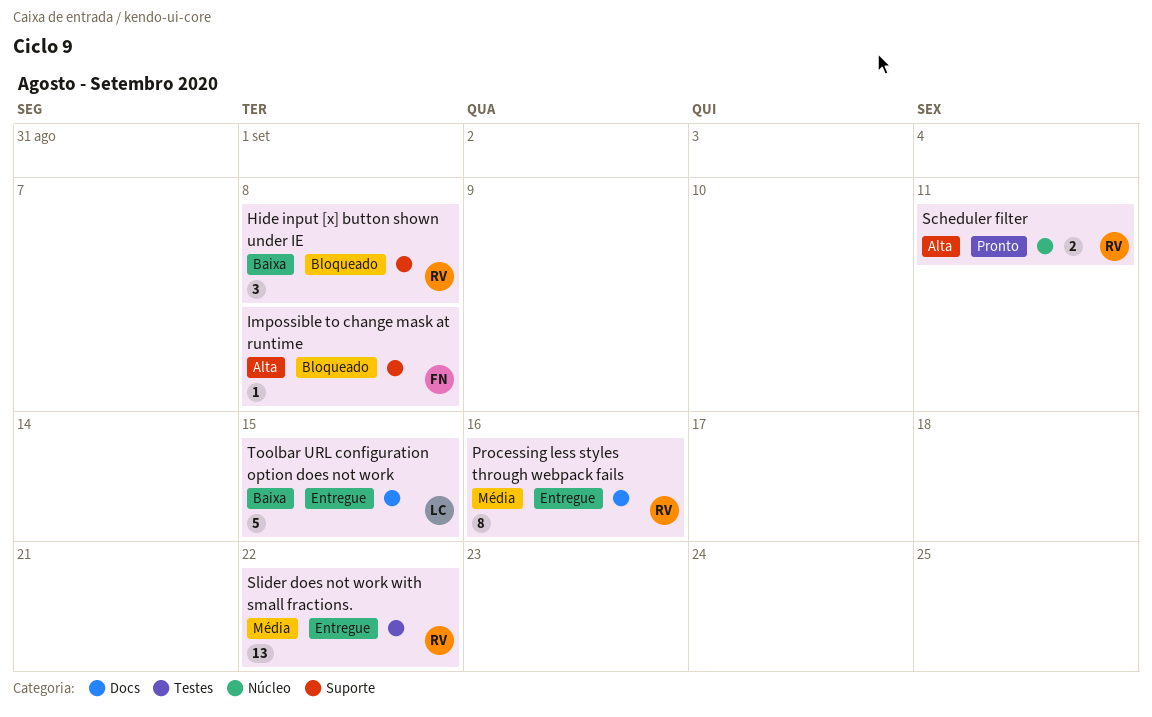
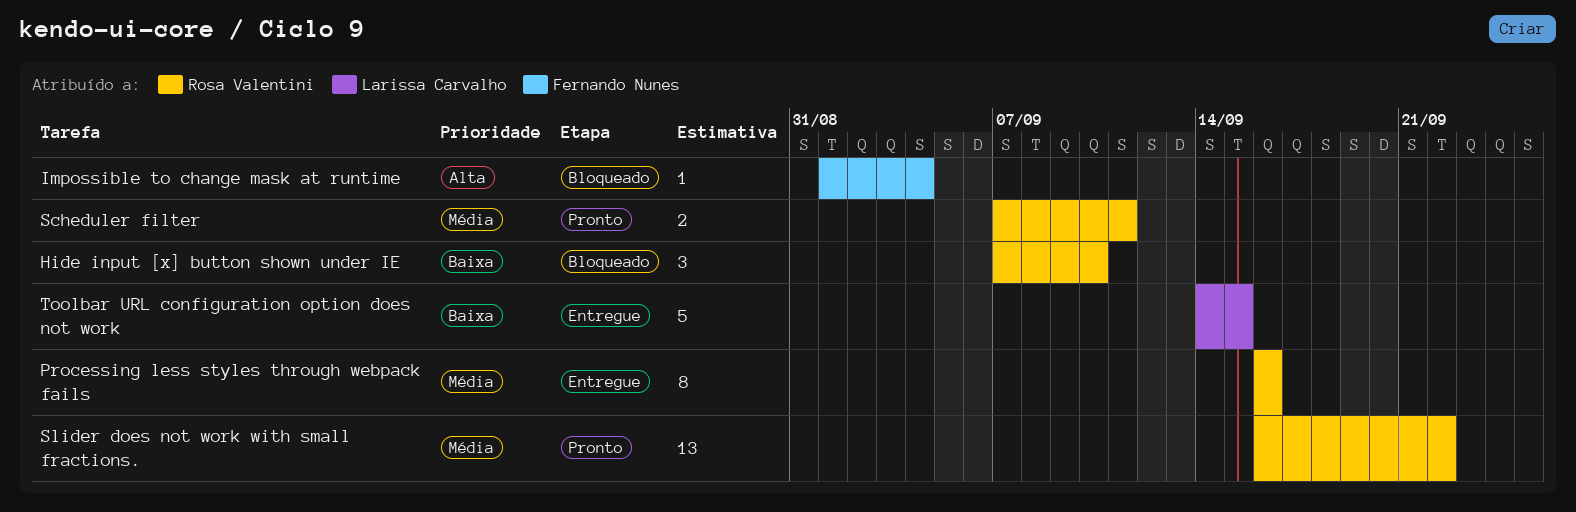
Hide input [x] button shown under IE, due: Sep 8 -> Sep 10
Impossible to change mask at runtime, due: Sep 8 -> Sep 4
Scheduler filter, priority: Alta -> Média
Slider does not work with small fractions., status: Entregue -> Pronto

